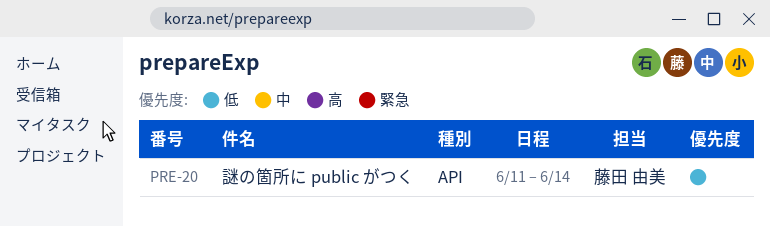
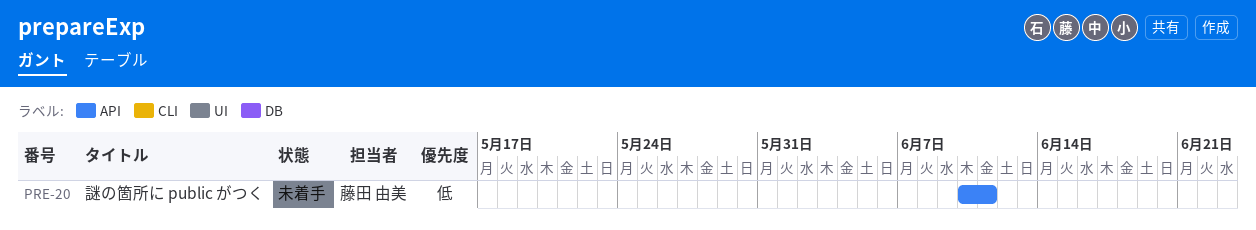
PRE-20, start: Jun 11 -> Jun 10
PRE-20, due: Jun 14 -> Jun 11

